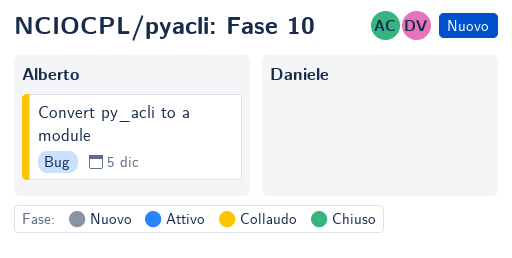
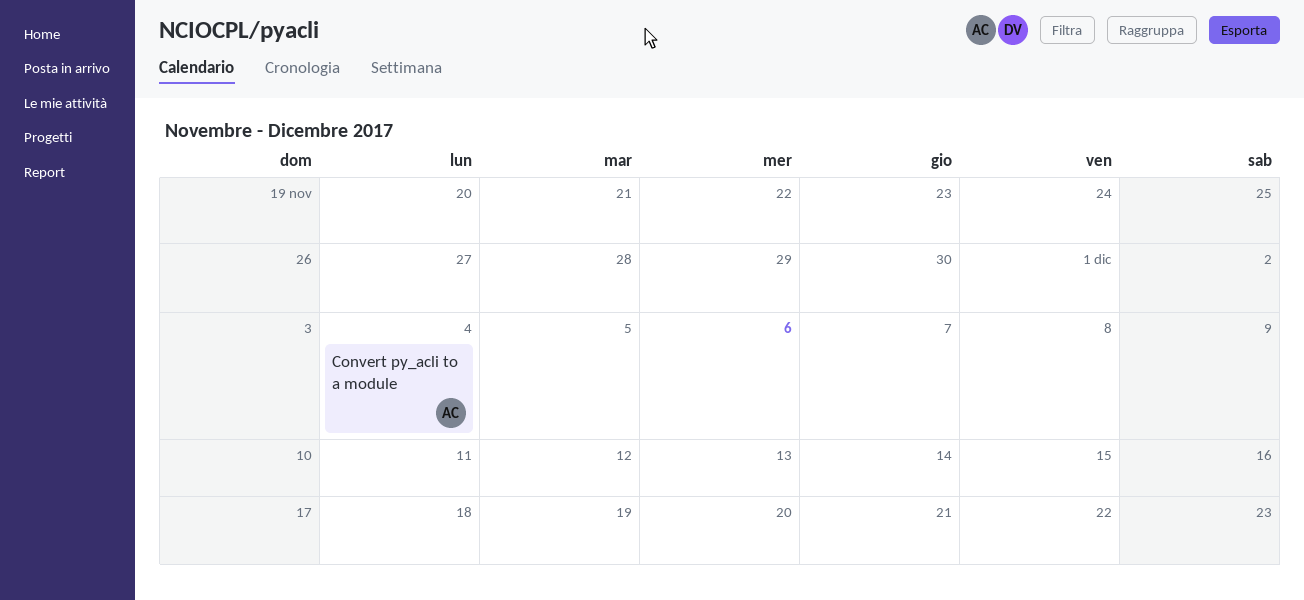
Convert py_acli to a module, due: Dec 5 -> Dec 4

